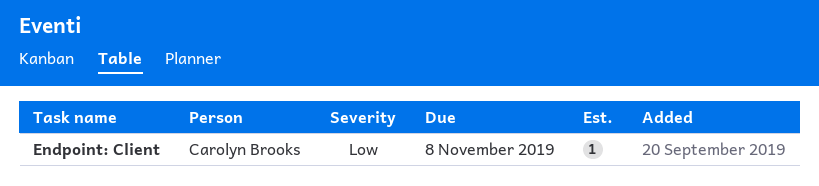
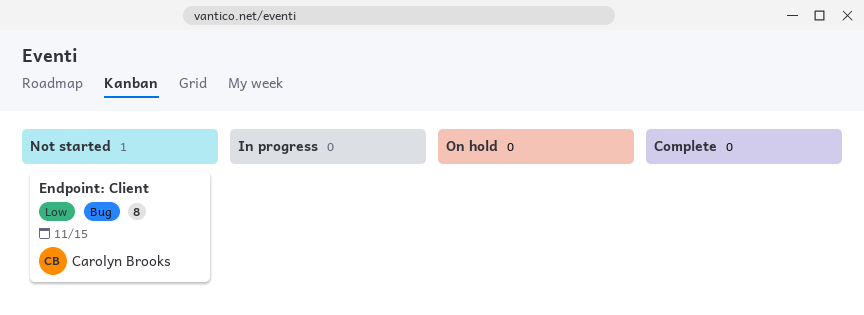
Endpoint: Client, estimate: 1 -> 8
Endpoint: Client, due: Nov 8 -> Nov 15

